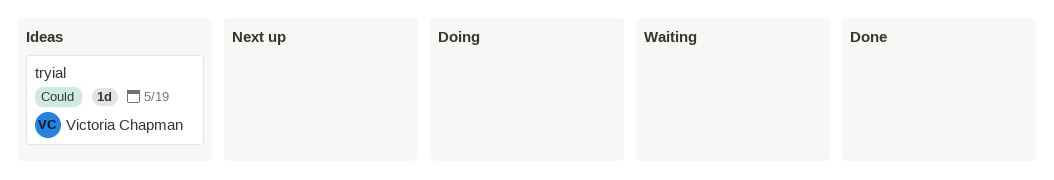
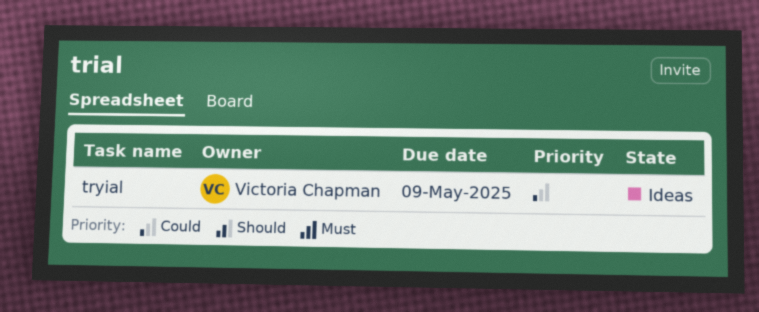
tryial, due: May 19 -> May 9

